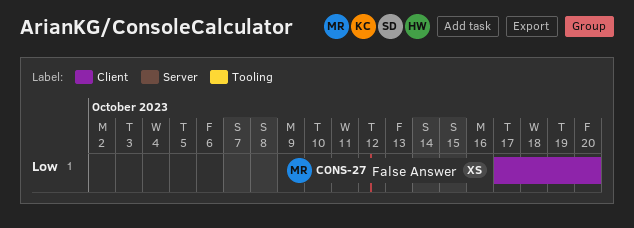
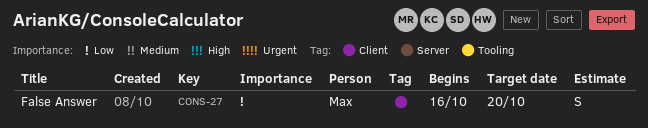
CONS-27, estimate: XS -> S
CONS-27, start: Oct 17 -> Oct 16

